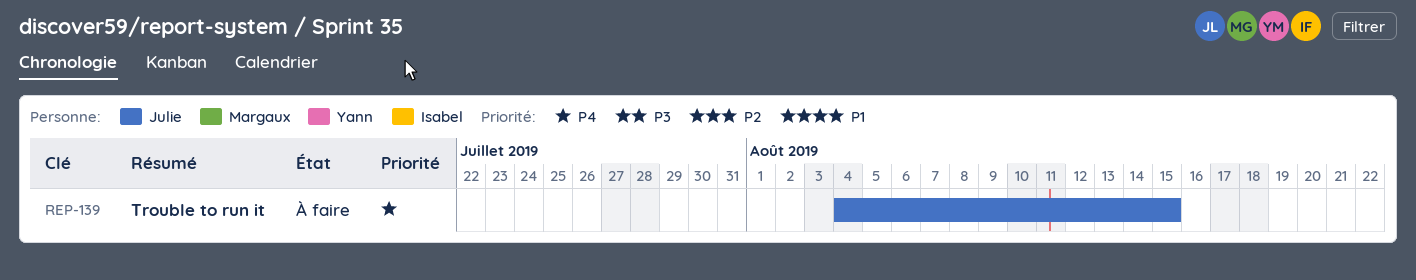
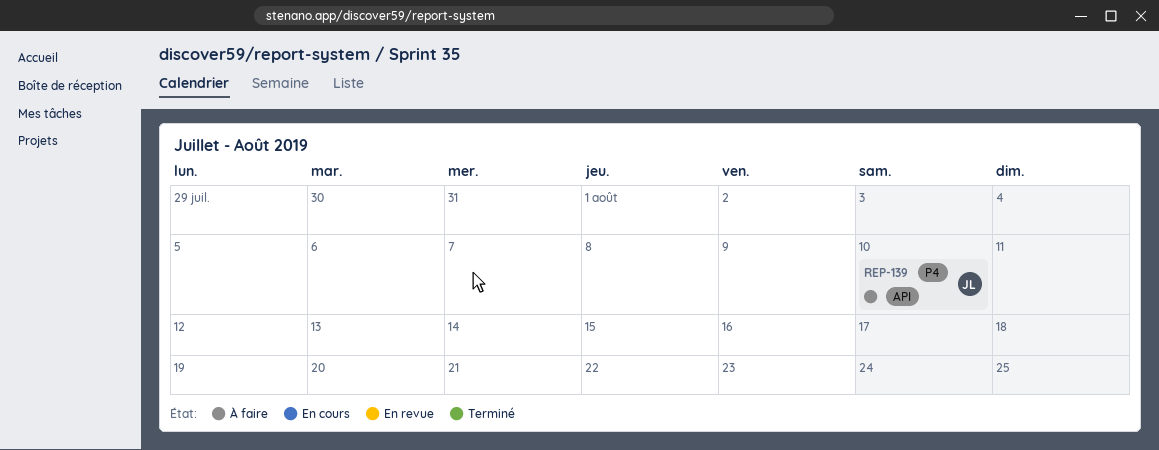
REP-139, due: Aug 15 -> Aug 10

